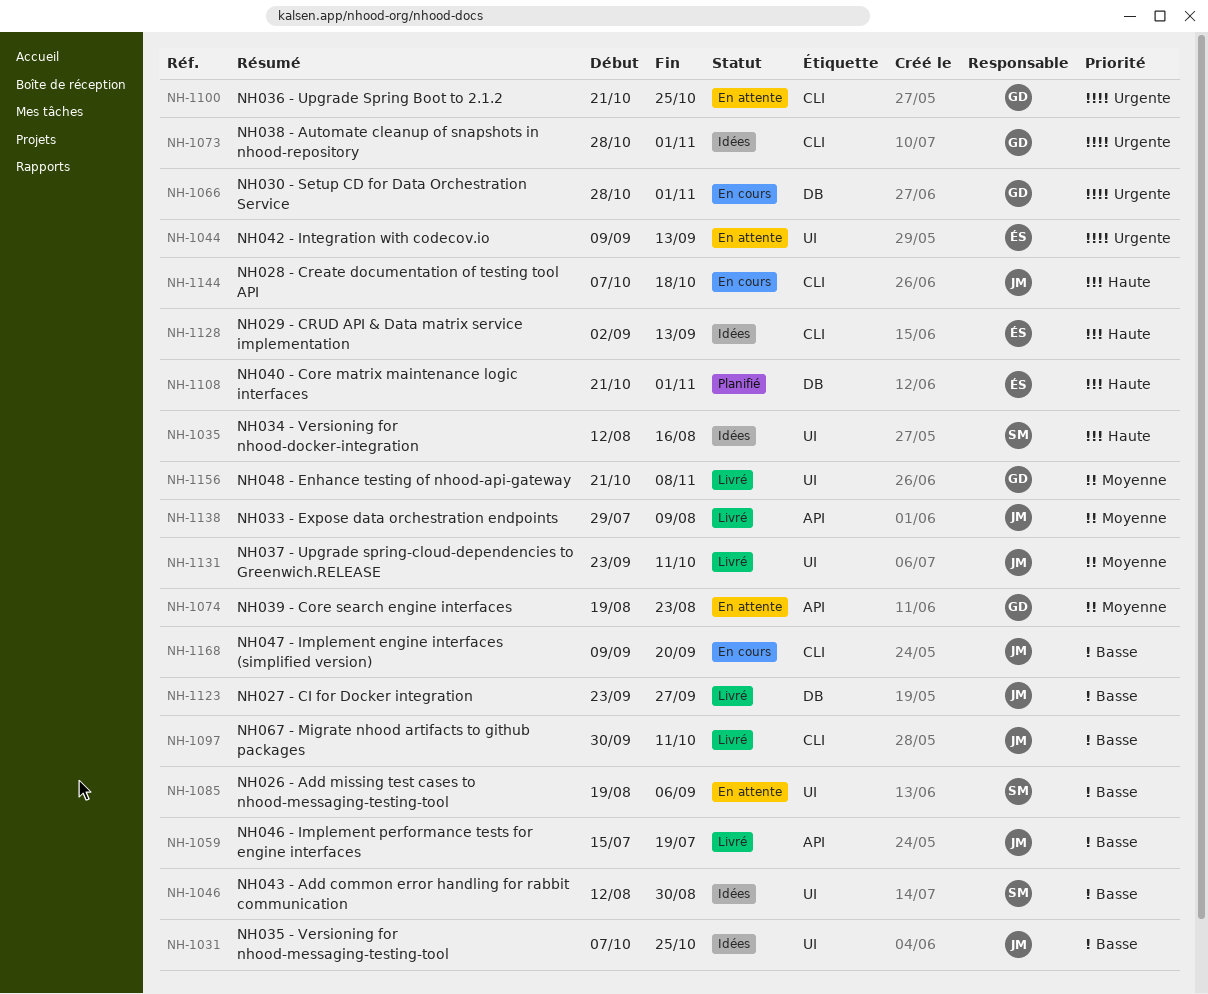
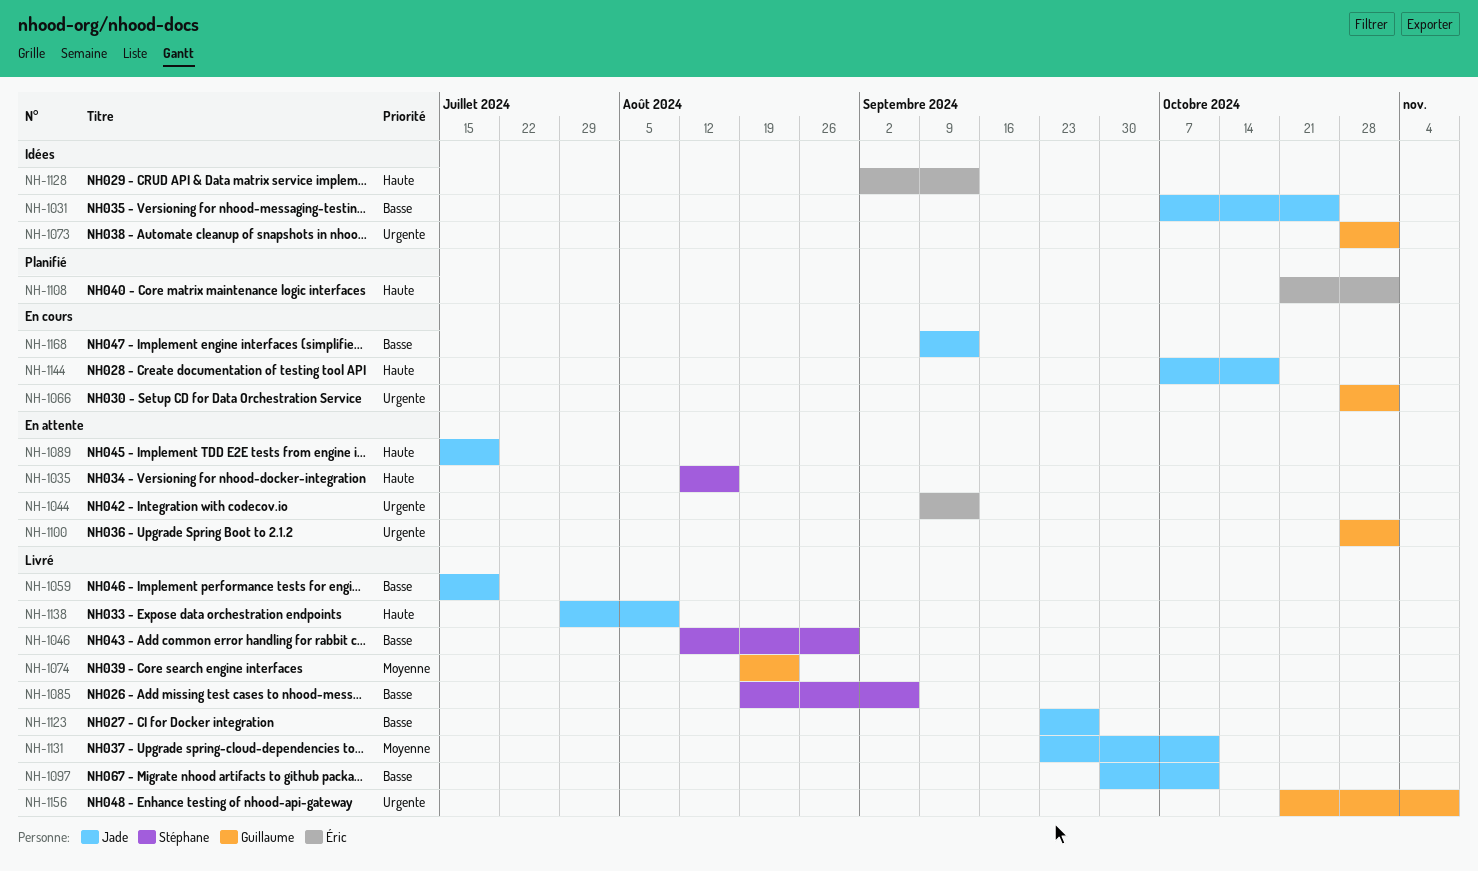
NH-1035, status: Idées -> En attente
NH-1046, status: Idées -> Livré
NH-1074, status: En attente -> Livré
NH-1085, status: En attente -> Livré
NH-1089: none -> present
NH-1100, start: Oct 21 -> Oct 28
NH-1100, due: Oct 25 -> Nov 1
NH-1138, priority: Moyenne -> Haute
NH-1156, priority: Moyenne -> Urgente
NH-1168, due: Sep 20 -> Sep 13

